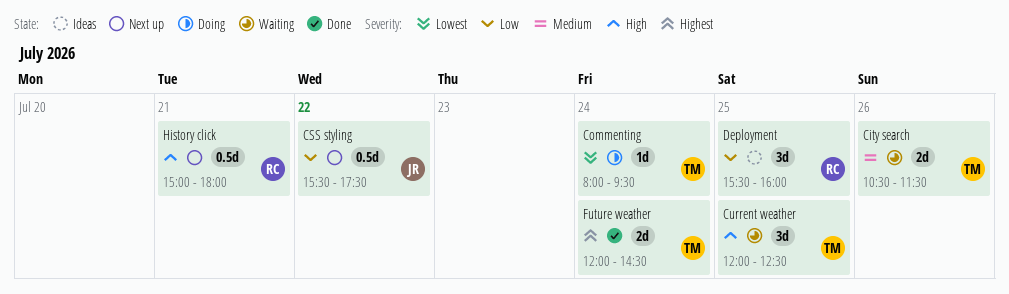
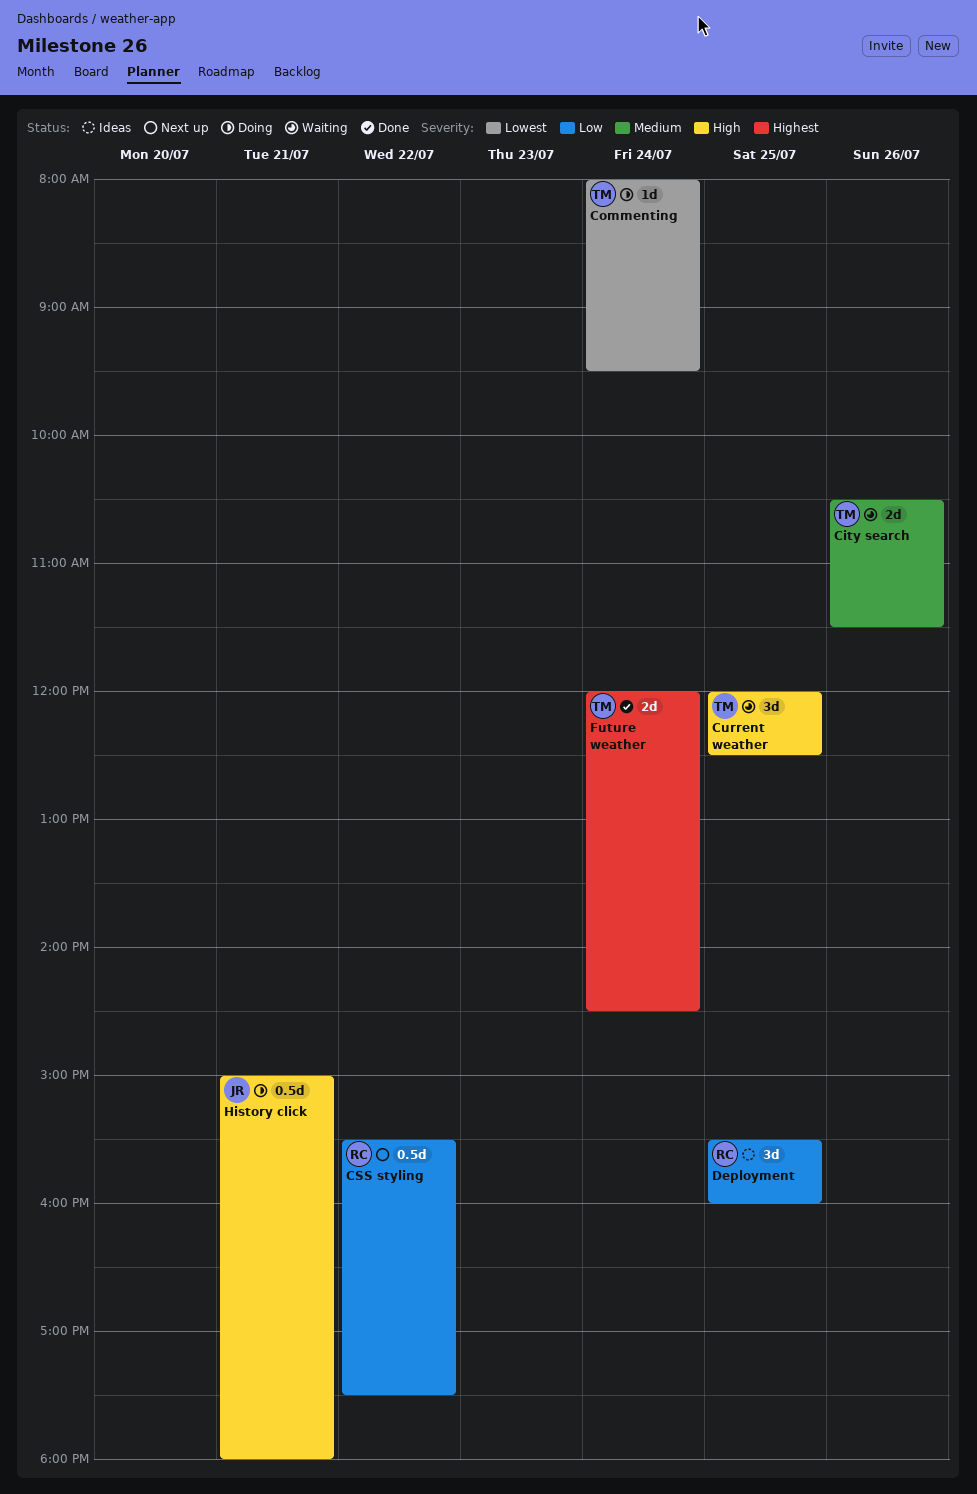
CSS styling, owner: JR -> RC
History click, status: Next up -> Doing
History click, owner: RC -> JR

